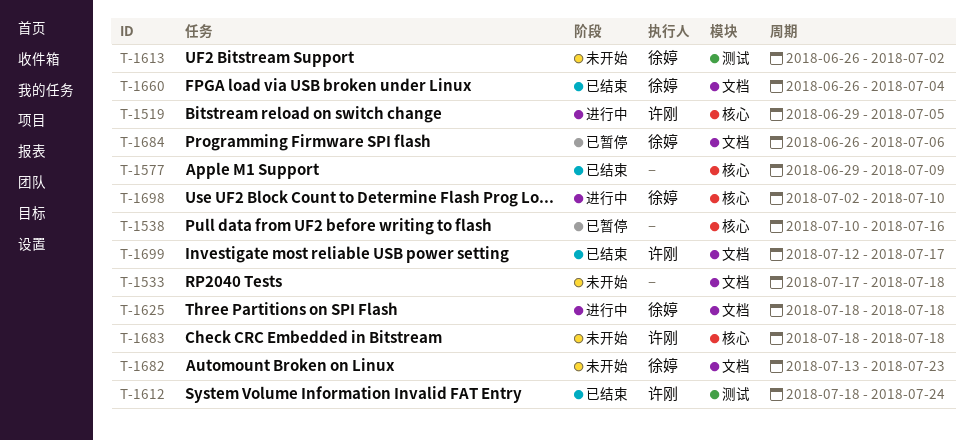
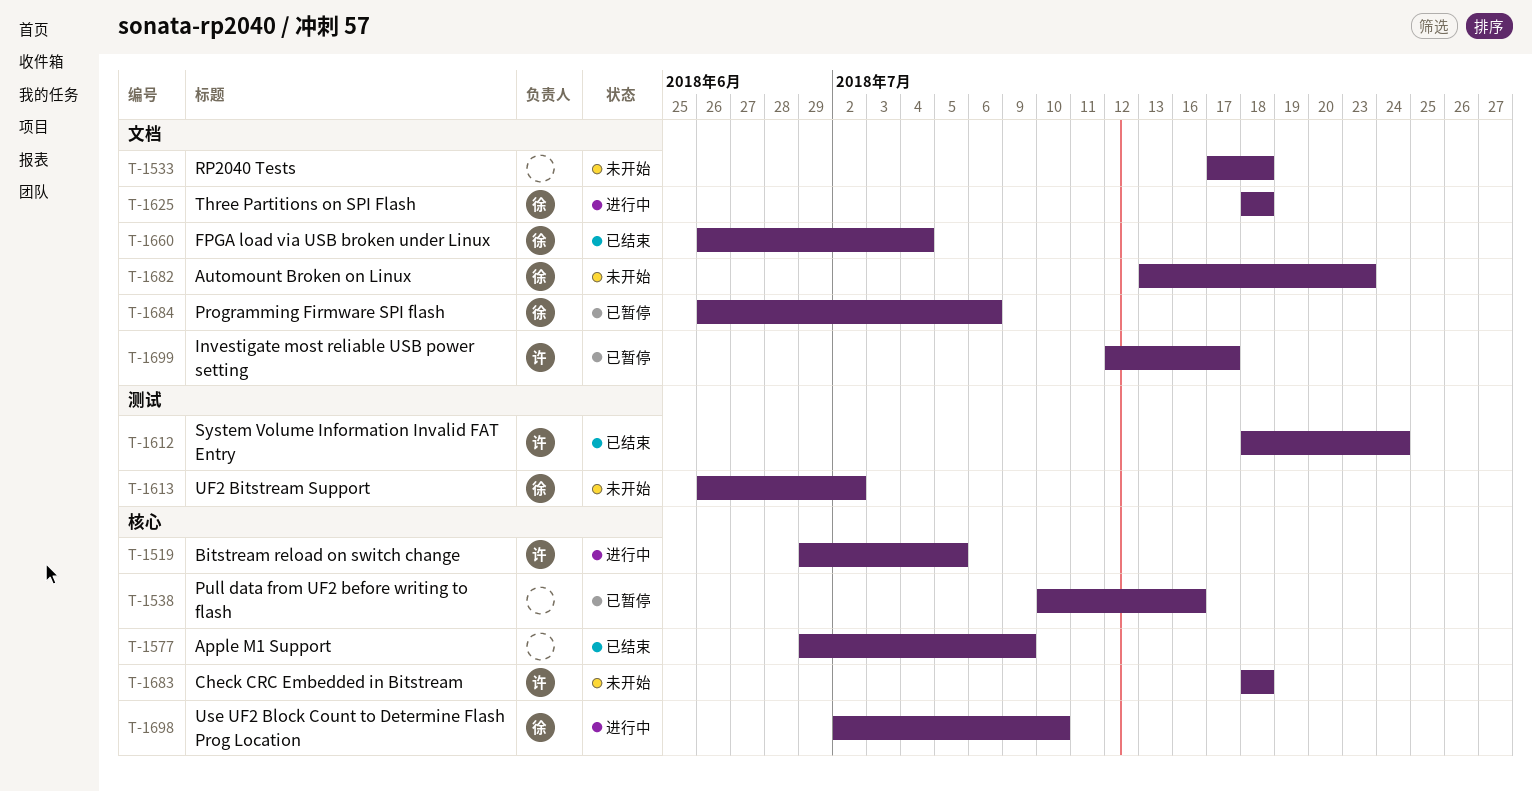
T-1699, status: 已结束 -> 已暂停

